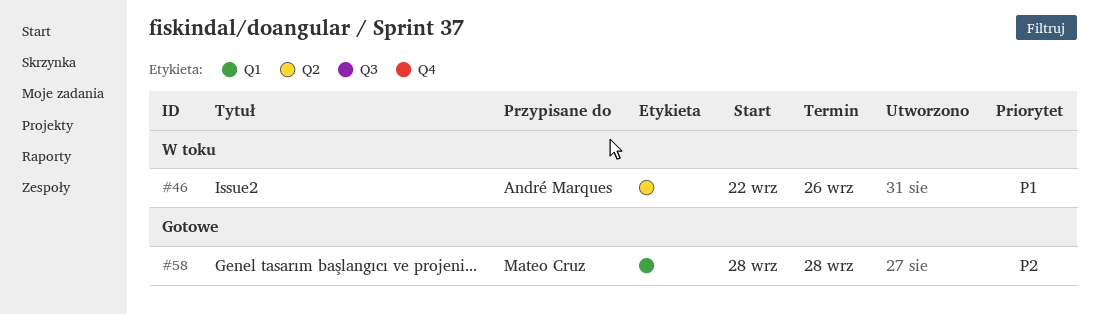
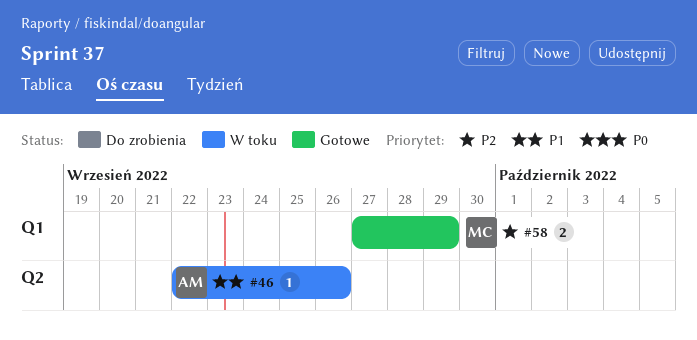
#58, start: Sep 28 -> Sep 27
#58, due: Sep 28 -> Sep 29

